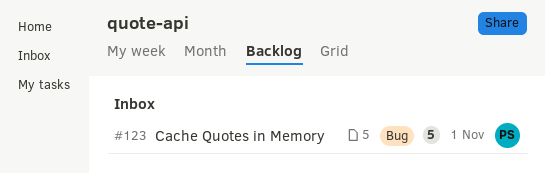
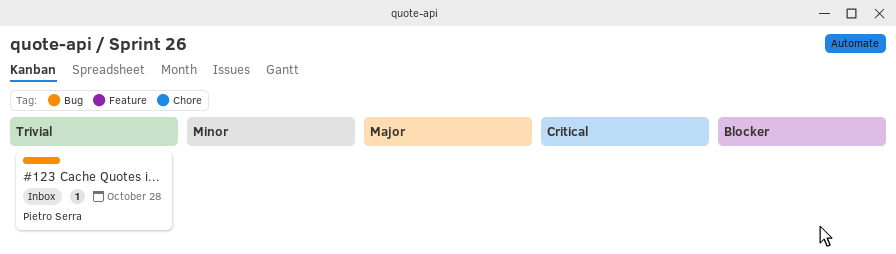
#123, estimate: 5 -> 1
#123, due: Nov 1 -> Oct 28

